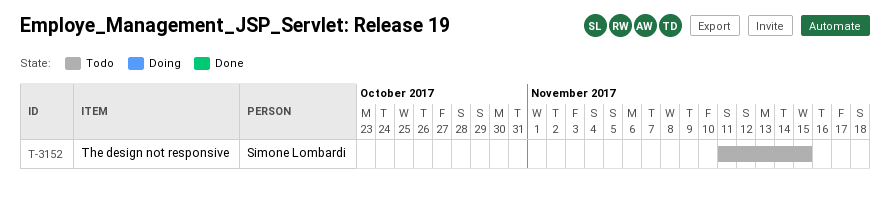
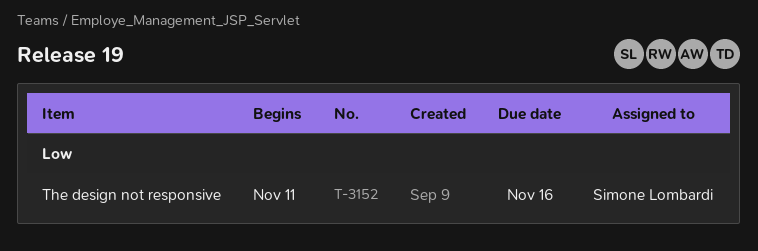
T-3152, due: Nov 15 -> Nov 16

